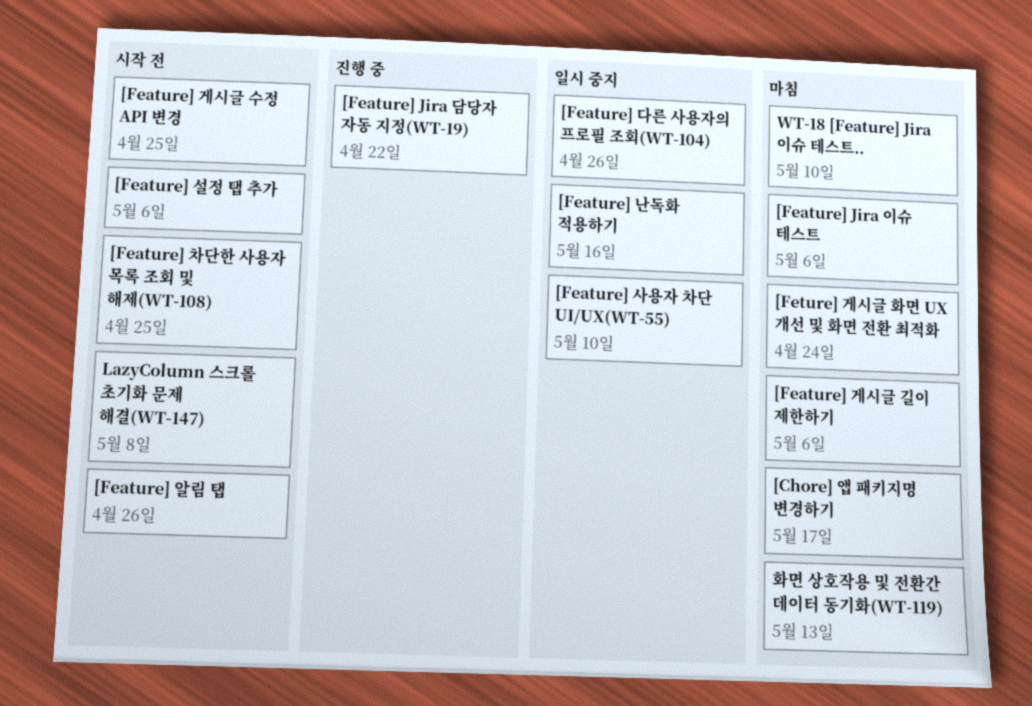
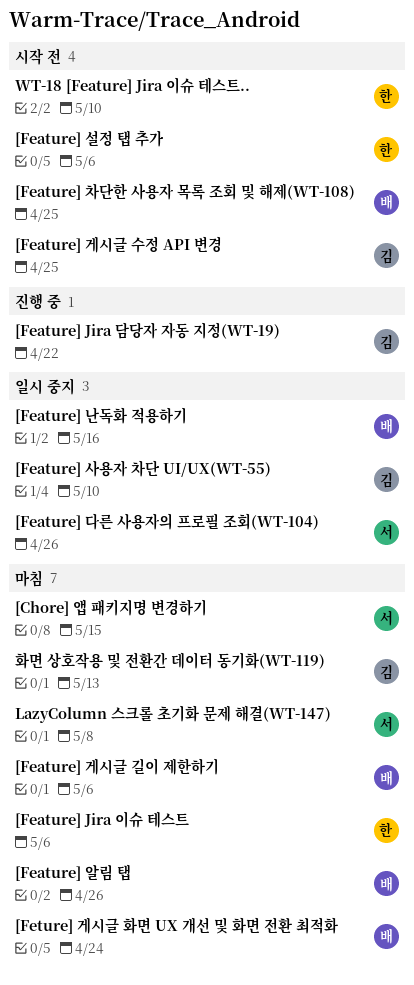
[Chore] 앱 패키지명 변경하기, due: May 17 -> May 15
[Feature] 알림 탭, status: 시작 전 -> 마침
LazyColumn 스크롤 초기화 문제 해결(WT-147), status: 시작 전 -> 마침
WT-18 [Feature] Jira 이슈 테스트.., status: 마침 -> 시작 전

